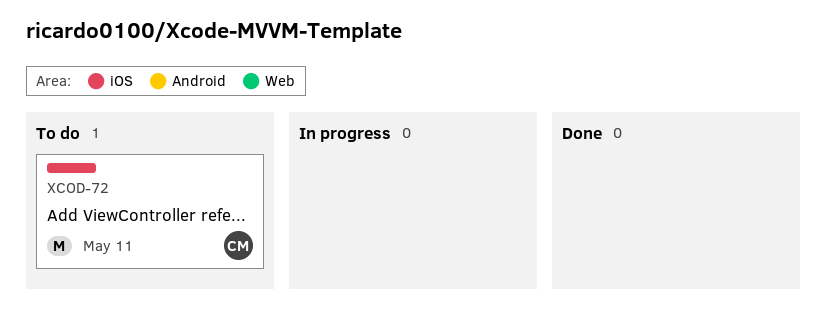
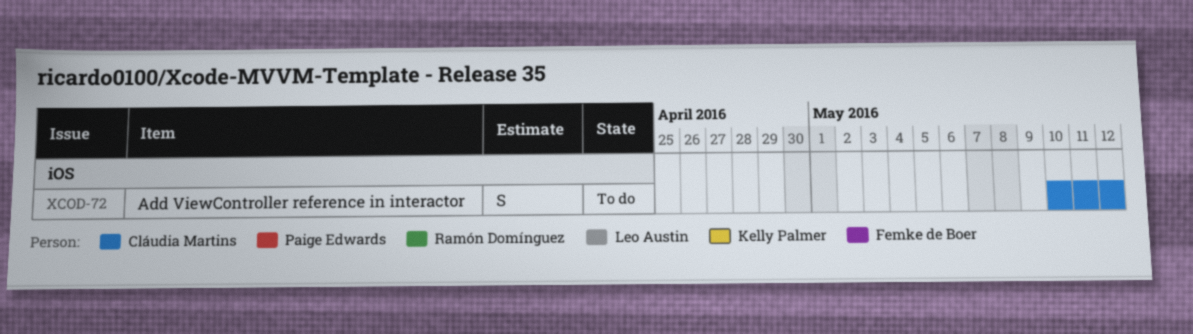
XCOD-72, estimate: M -> S
XCOD-72, due: May 11 -> May 12

